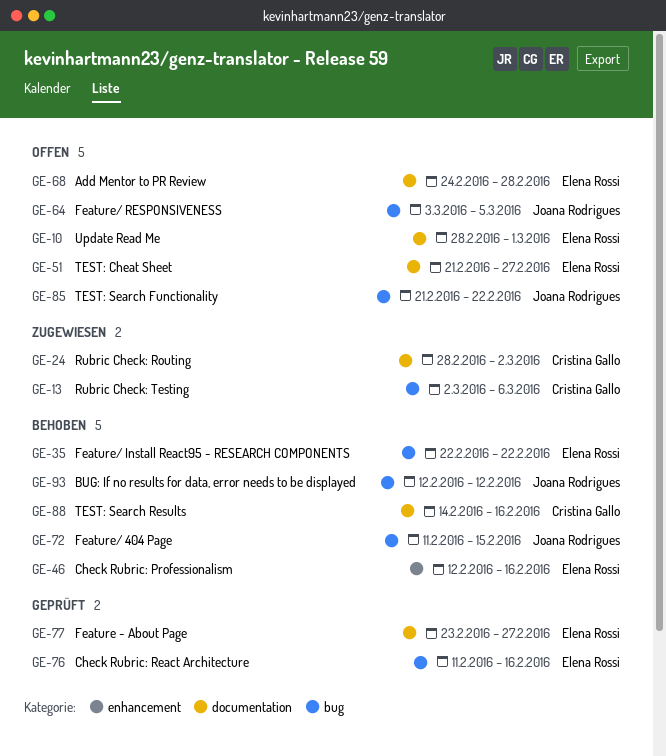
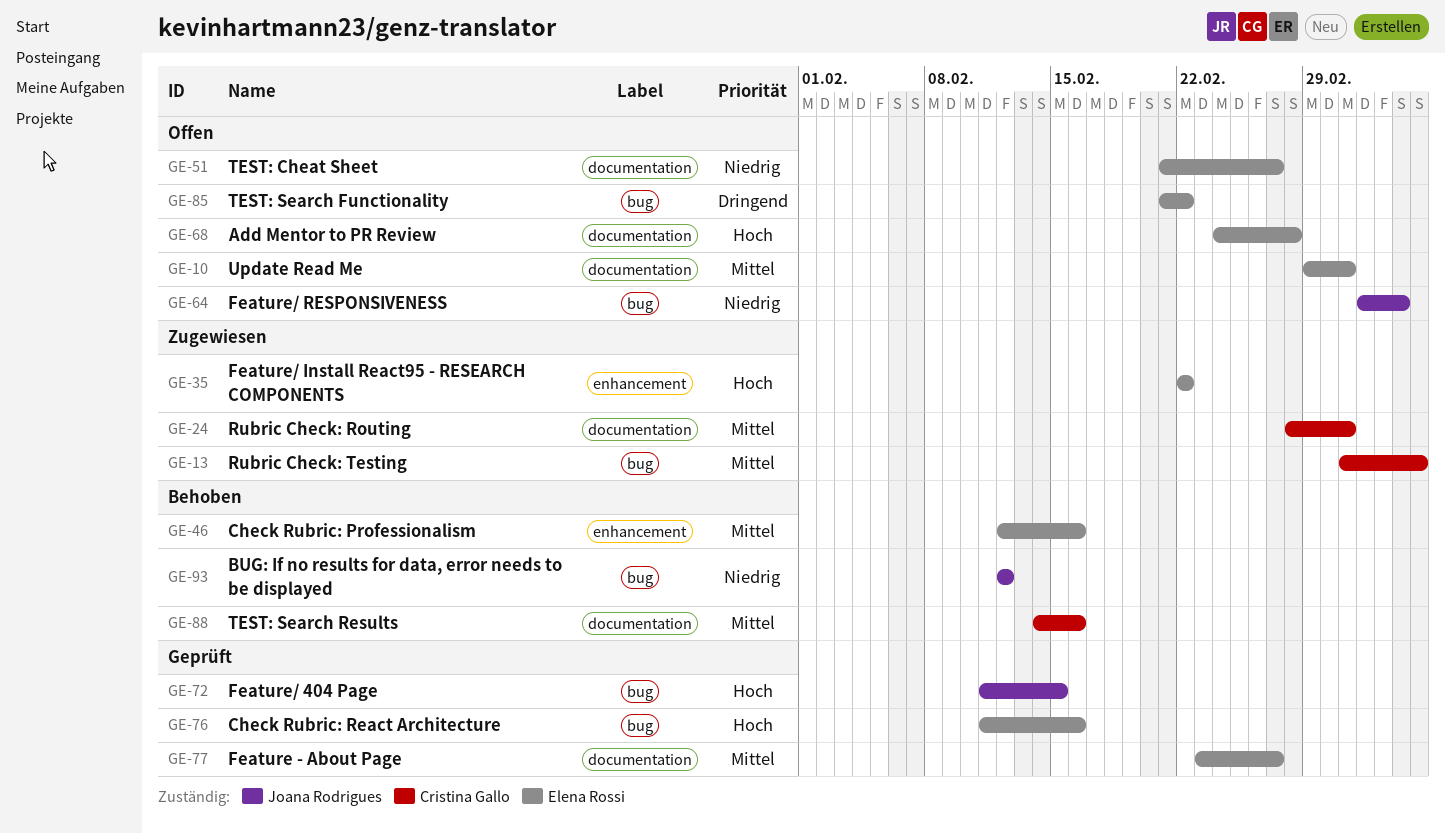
GE-10, start: Feb 28 -> Feb 29
GE-10, due: Mar 1 -> Mar 2
GE-35, status: Behoben -> Zugewiesen
GE-35, label: bug -> enhancement
GE-72, status: Behoben -> Geprüft
GE-85, owner: Joana Rodrigues -> Elena Rossi

